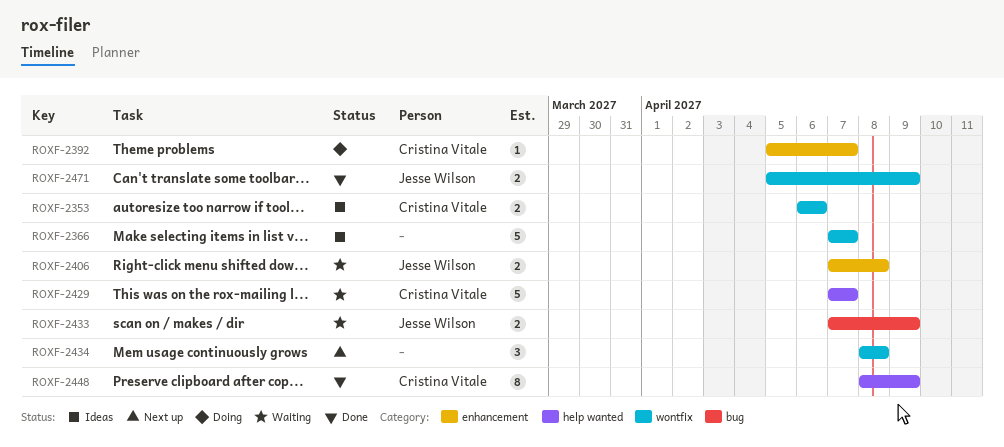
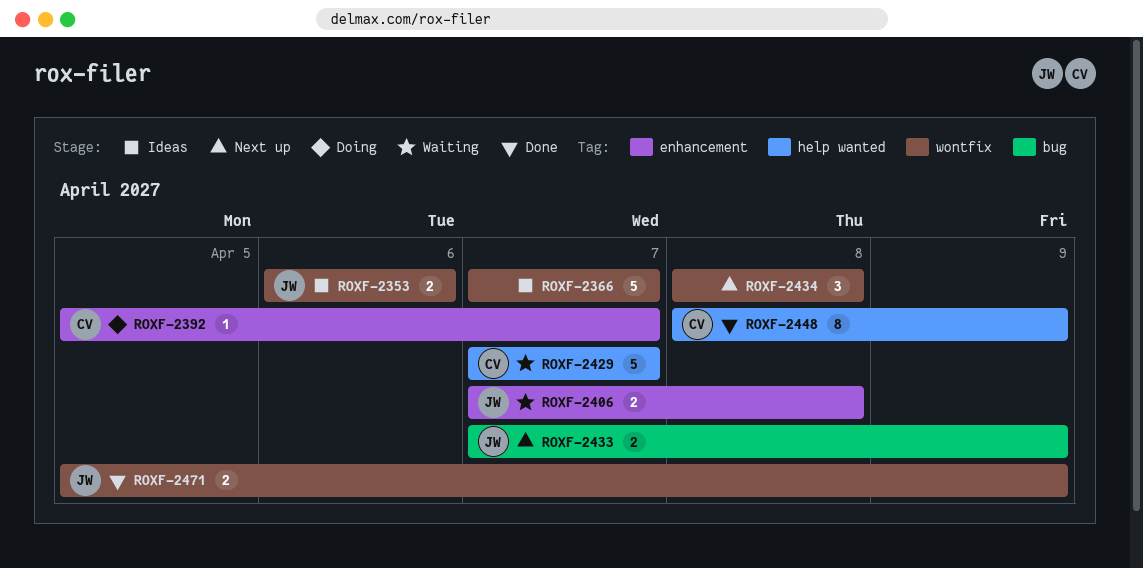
ROXF-2353, owner: Cristina Vitale -> Jesse Wilson
ROXF-2433, status: Waiting -> Next up

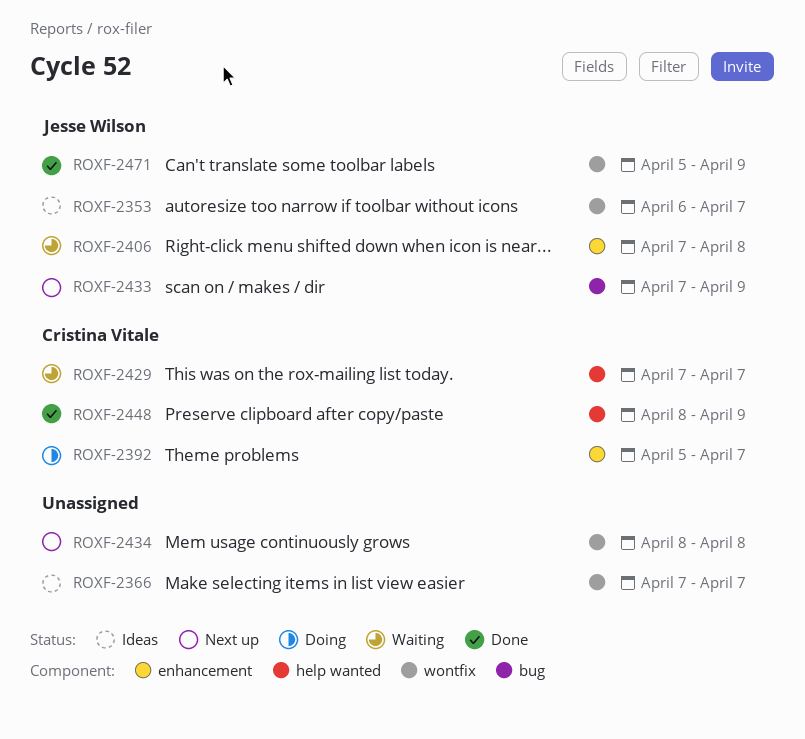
ROXF-2353, due: Apr 6 -> Apr 7

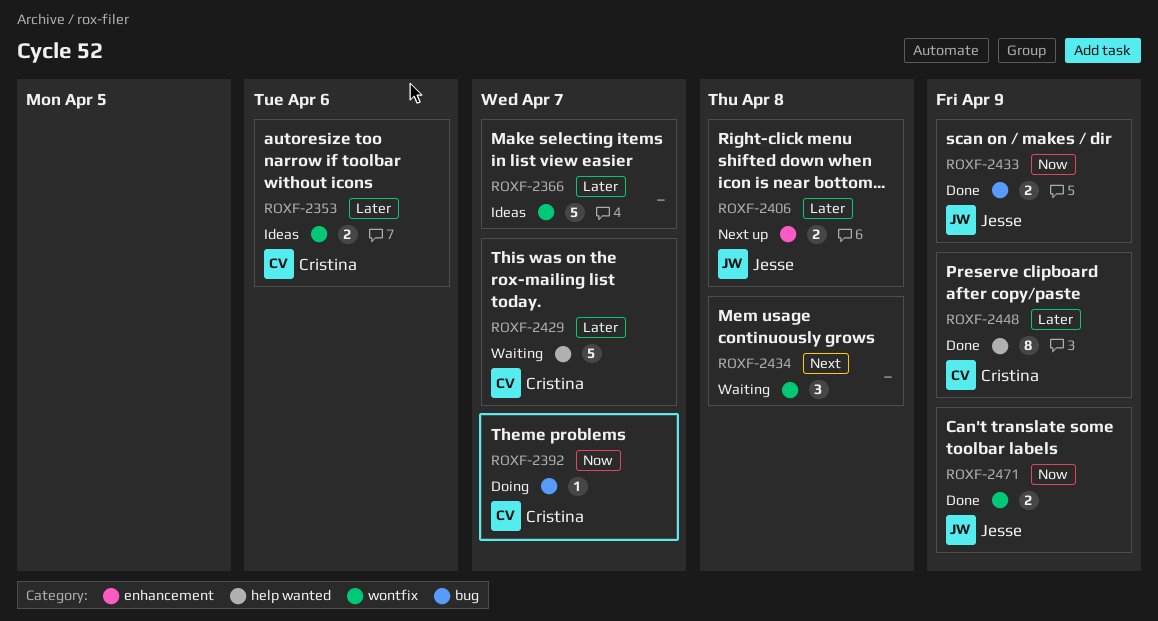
ROXF-2353, owner: Jesse Wilson -> Cristina Vitale
ROXF-2353, due: Apr 7 -> Apr 6
ROXF-2392, label: enhancement -> bug
ROXF-2406, status: Waiting -> Next up
ROXF-2433, status: Next up -> Done
ROXF-2434, status: Next up -> Waiting

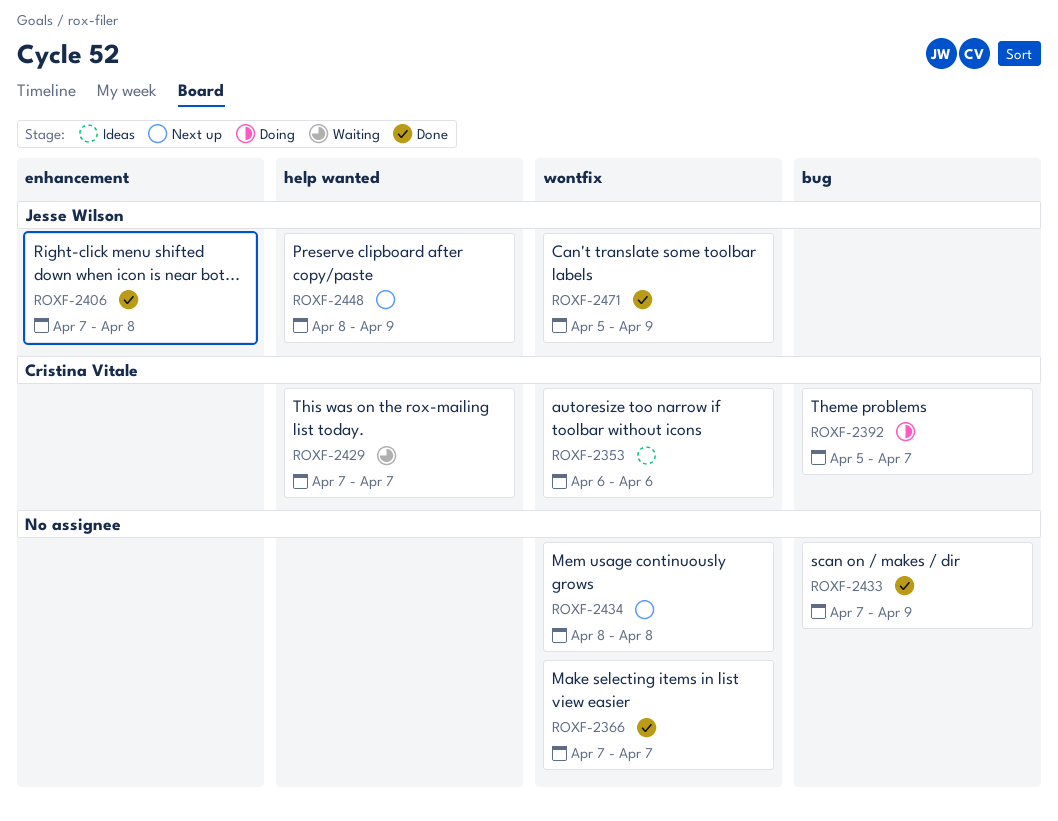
ROXF-2366, status: Ideas -> Done
ROXF-2406, status: Next up -> Done
ROXF-2433, owner: Jesse Wilson -> none
ROXF-2434, status: Waiting -> Next up
ROXF-2448, status: Done -> Next up
ROXF-2448, owner: Cristina Vitale -> Jesse Wilson

